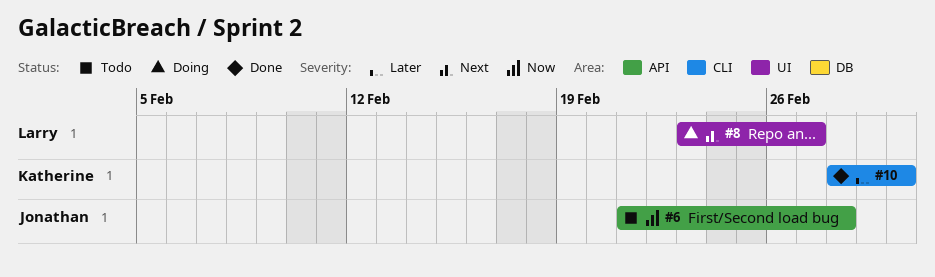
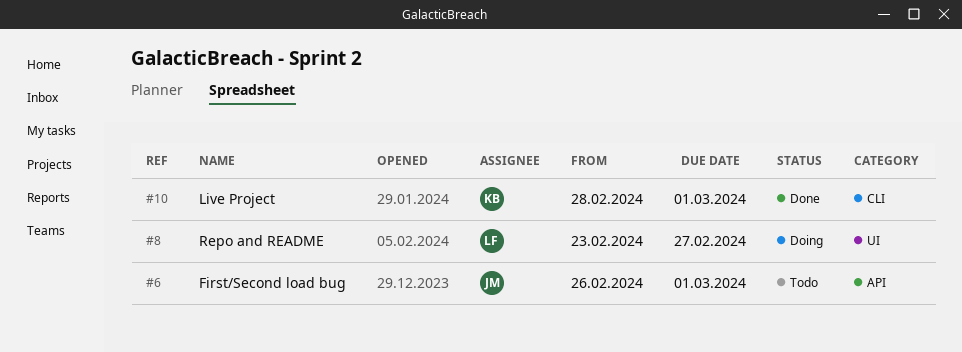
#6, start: Feb 21 -> Feb 26
#6, due: Feb 28 -> Mar 1

